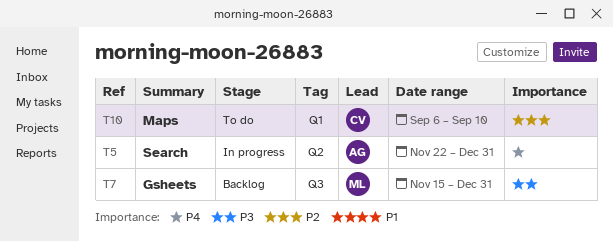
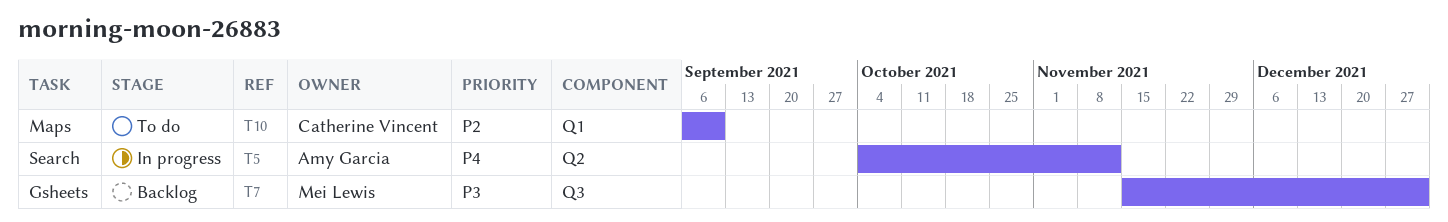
T5, start: Nov 22 -> Oct 4
T5, due: Dec 31 -> Nov 12

